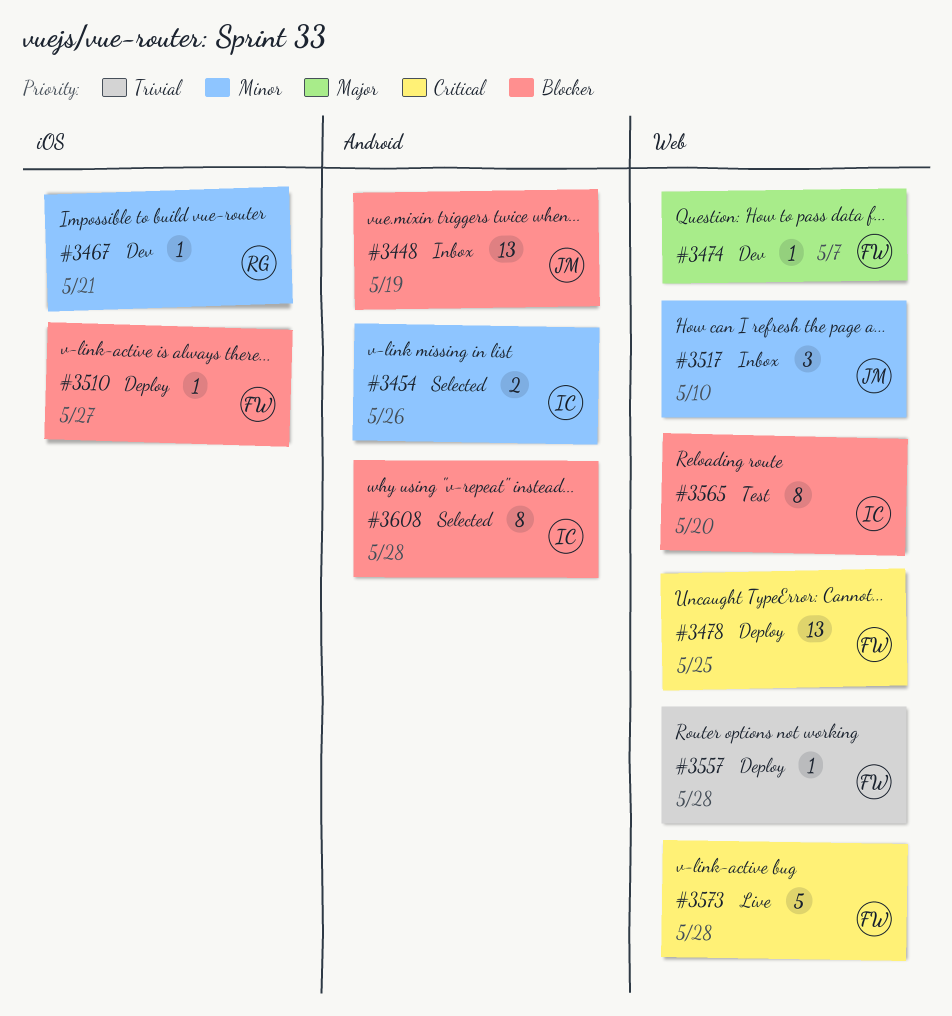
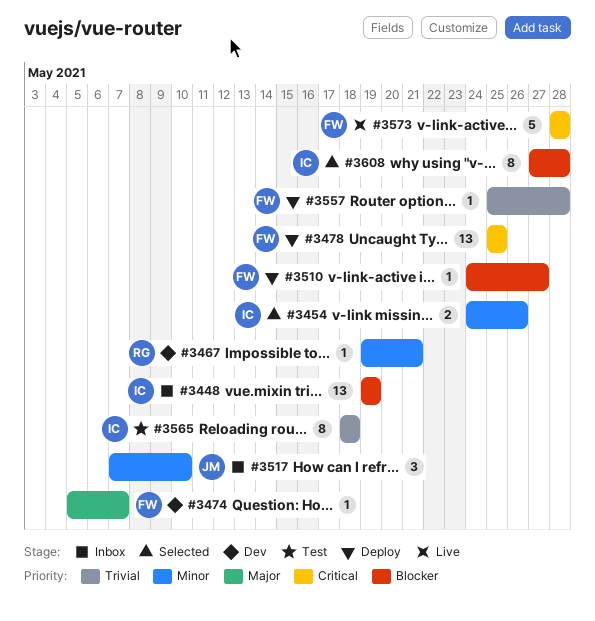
#3448, owner: JM -> IC
#3565, priority: Blocker -> Trivial
#3565, due: May 20 -> May 18

